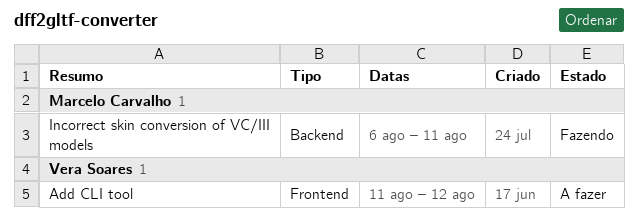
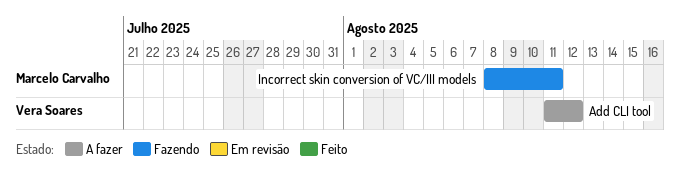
Incorrect skin conversion of VC/III models, start: Aug 6 -> Aug 8

